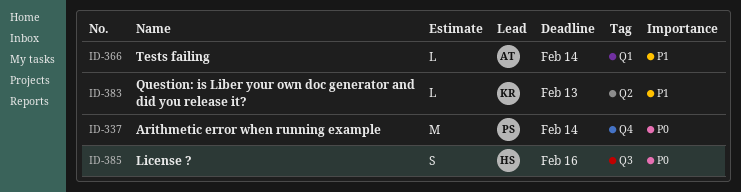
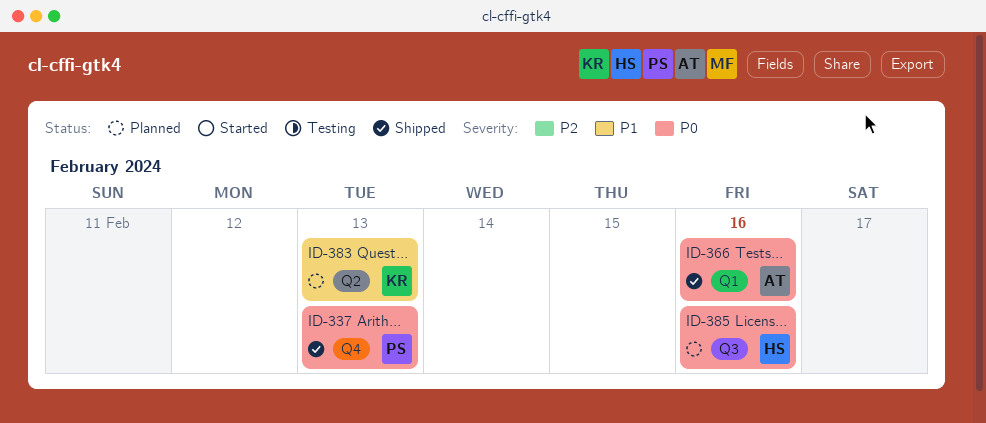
ID-337, due: Feb 14 -> Feb 13
ID-366, priority: P1 -> P0
ID-366, due: Feb 14 -> Feb 16

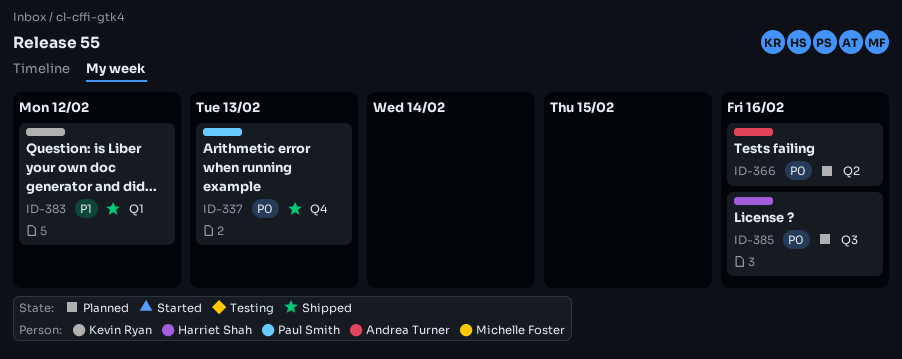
ID-366, status: Shipped -> Planned
ID-366, label: Q1 -> Q2
ID-383, status: Planned -> Shipped
ID-383, label: Q2 -> Q1
ID-383, due: Feb 13 -> Feb 12

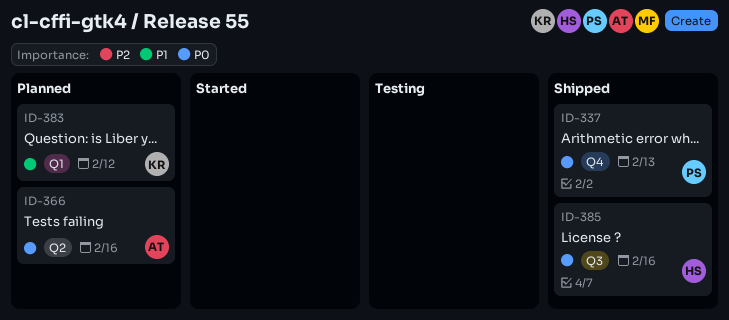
ID-383, status: Shipped -> Planned
ID-385, status: Planned -> Shipped

